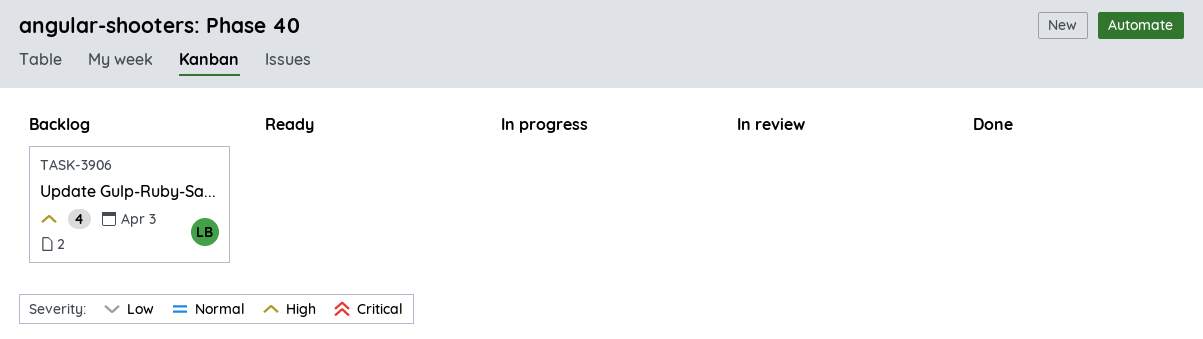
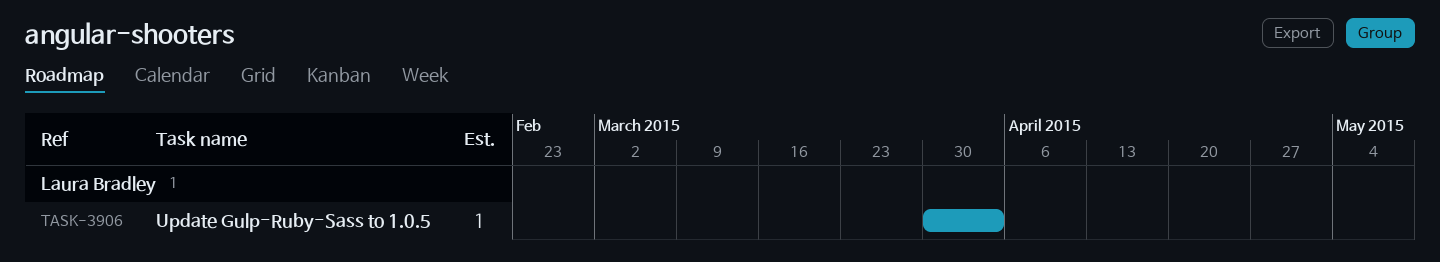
TASK-3906, estimate: 4 -> 1

